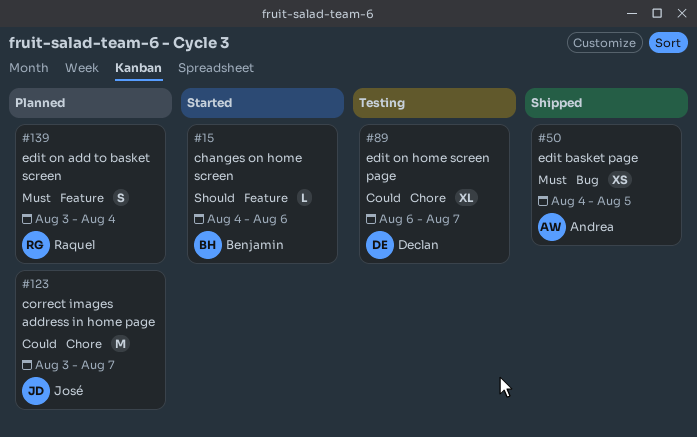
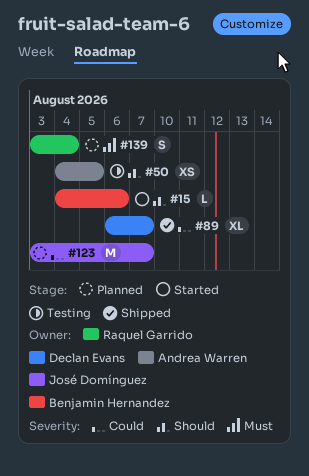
#50, status: Shipped -> Testing
#50, priority: Must -> Should
#89, status: Testing -> Shipped

